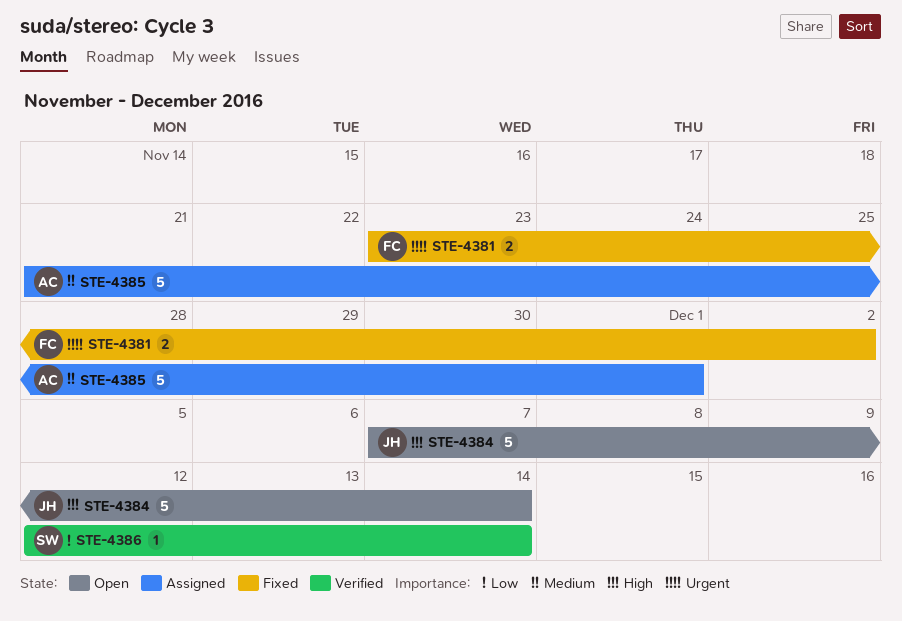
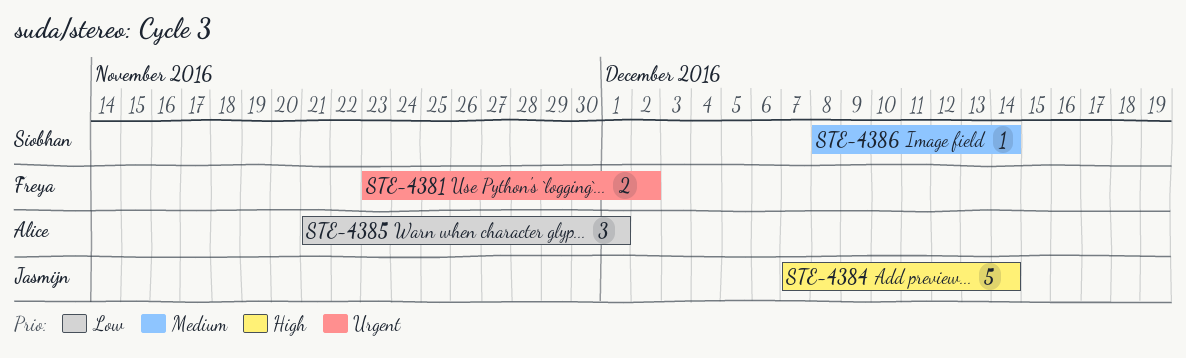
STE-4385, priority: Medium -> Low
STE-4385, estimate: 5 -> 3
STE-4386, priority: Low -> Medium
STE-4386, start: Dec 12 -> Dec 8

